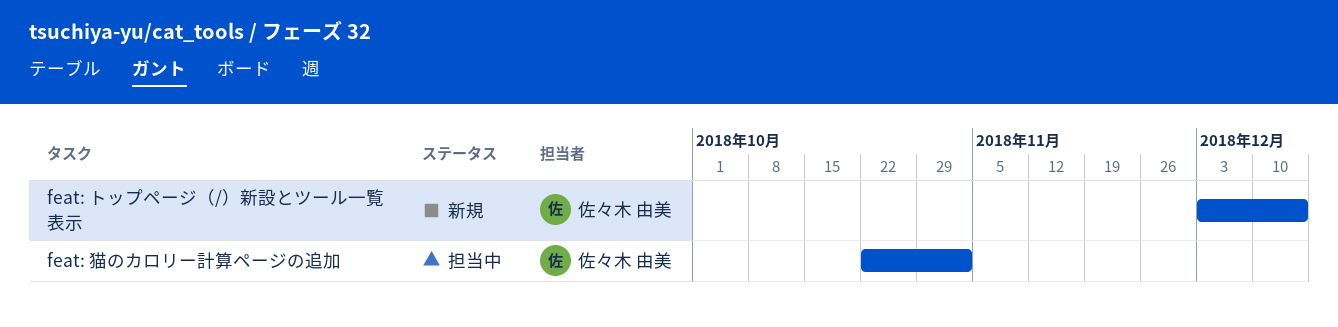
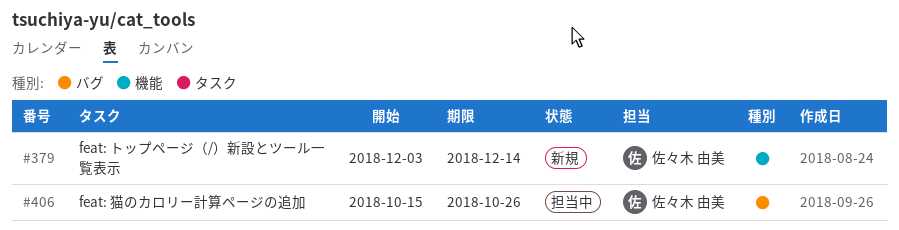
feat: 猫のカロリー計算ページの追加, start: Oct 22 -> Oct 15
feat: 猫のカロリー計算ページの追加, due: Nov 2 -> Oct 26

